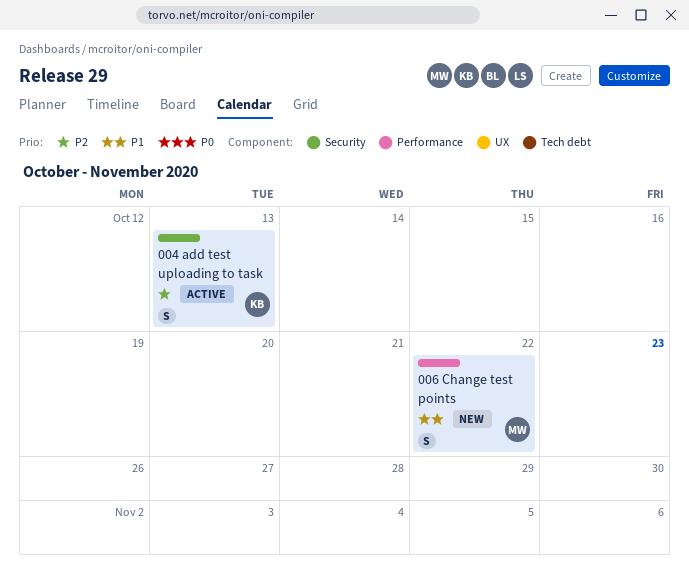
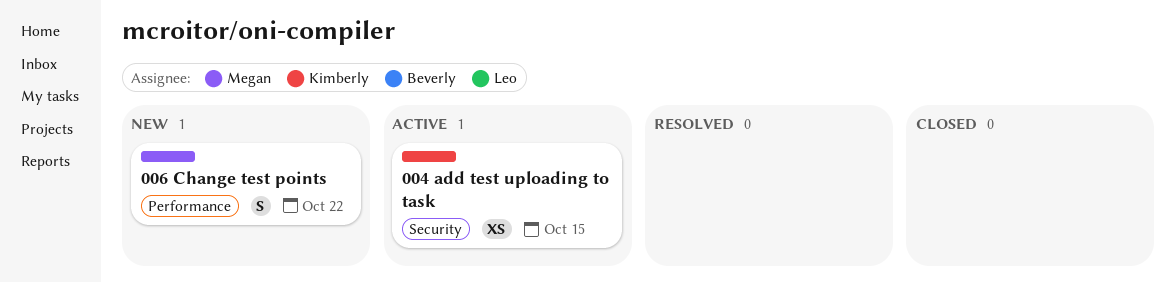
004 add test uploading to task, estimate: S -> XS
004 add test uploading to task, due: Oct 13 -> Oct 15

